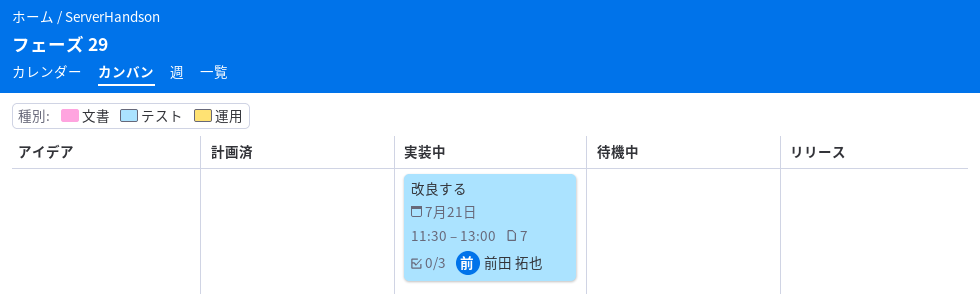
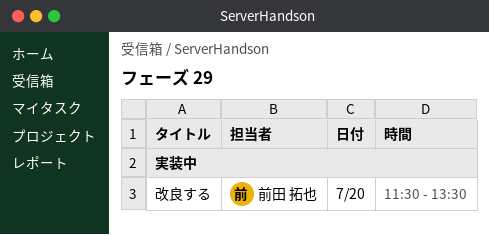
改良する, day: Jul 21 -> Jul 20
改良する, ends: 13:00 -> 13:30

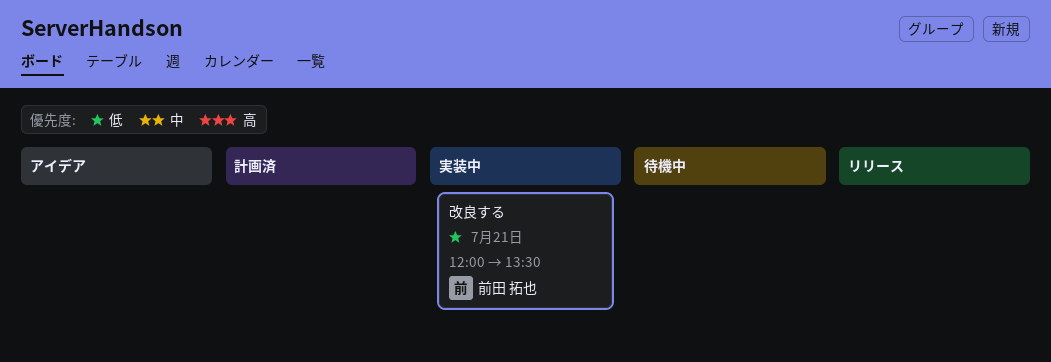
改良する, day: Jul 20 -> Jul 21
改良する, begins: 11:30 -> 12:00

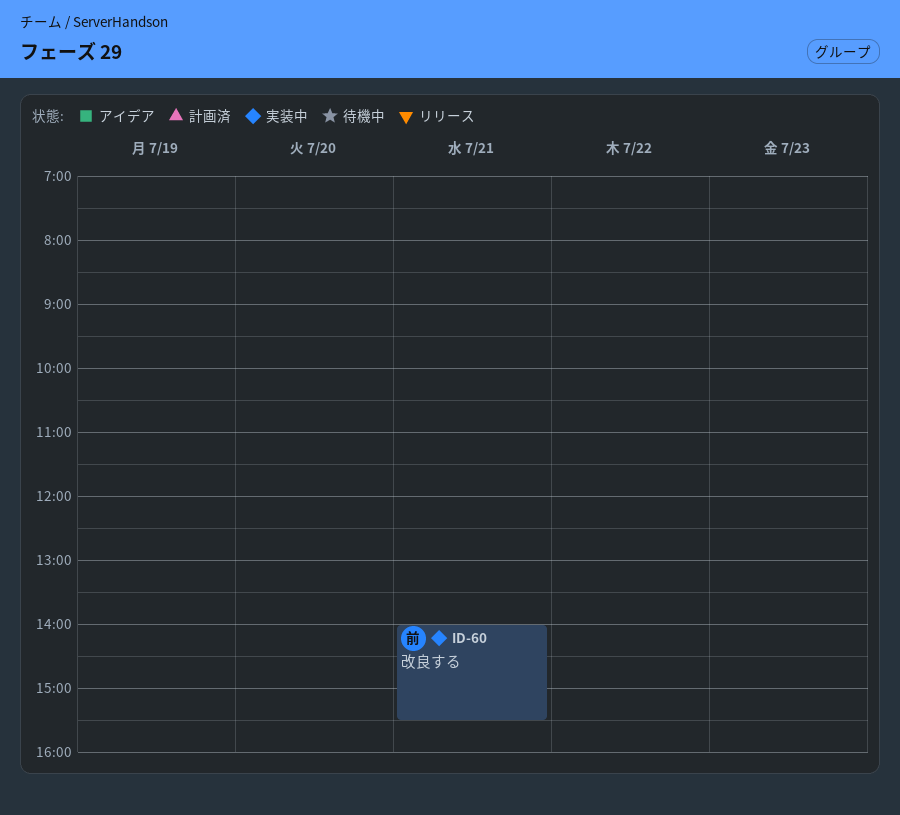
改良する, begins: 12:00 -> 14:00
改良する, ends: 13:30 -> 15:30

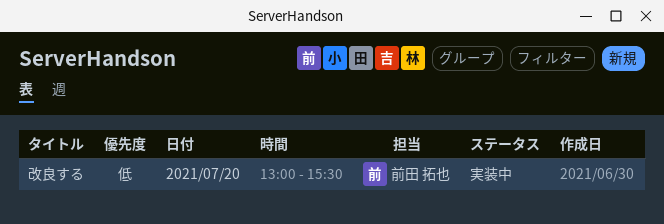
改良する, day: Jul 21 -> Jul 20
改良する, begins: 14:00 -> 13:00

